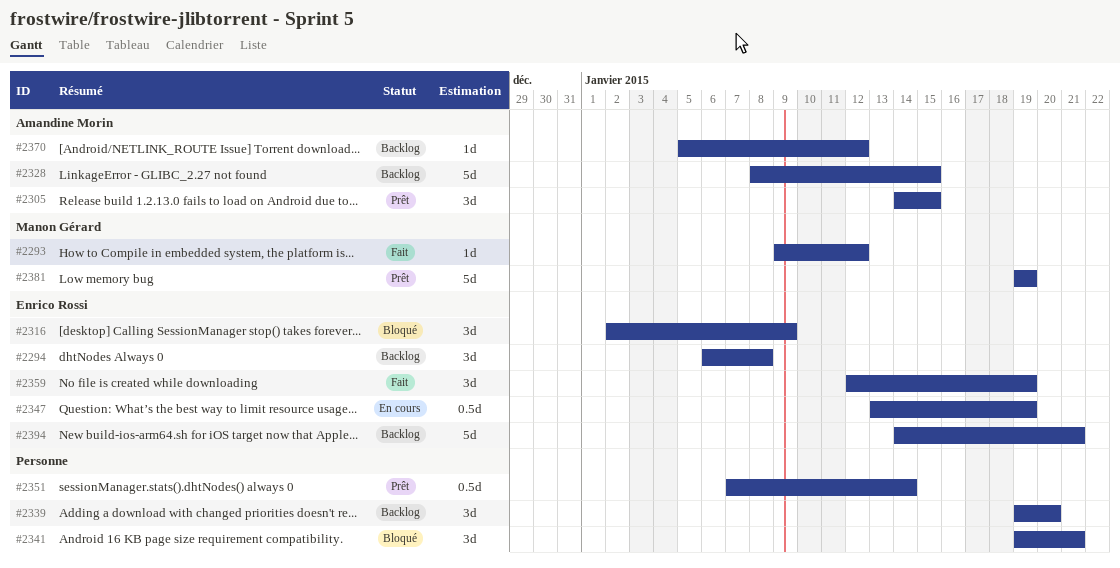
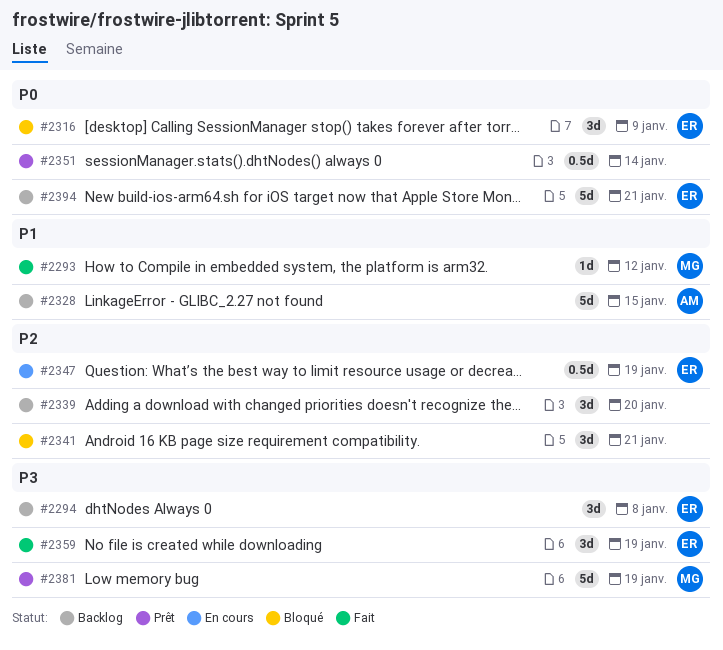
#2305: present -> none
#2370: present -> none

